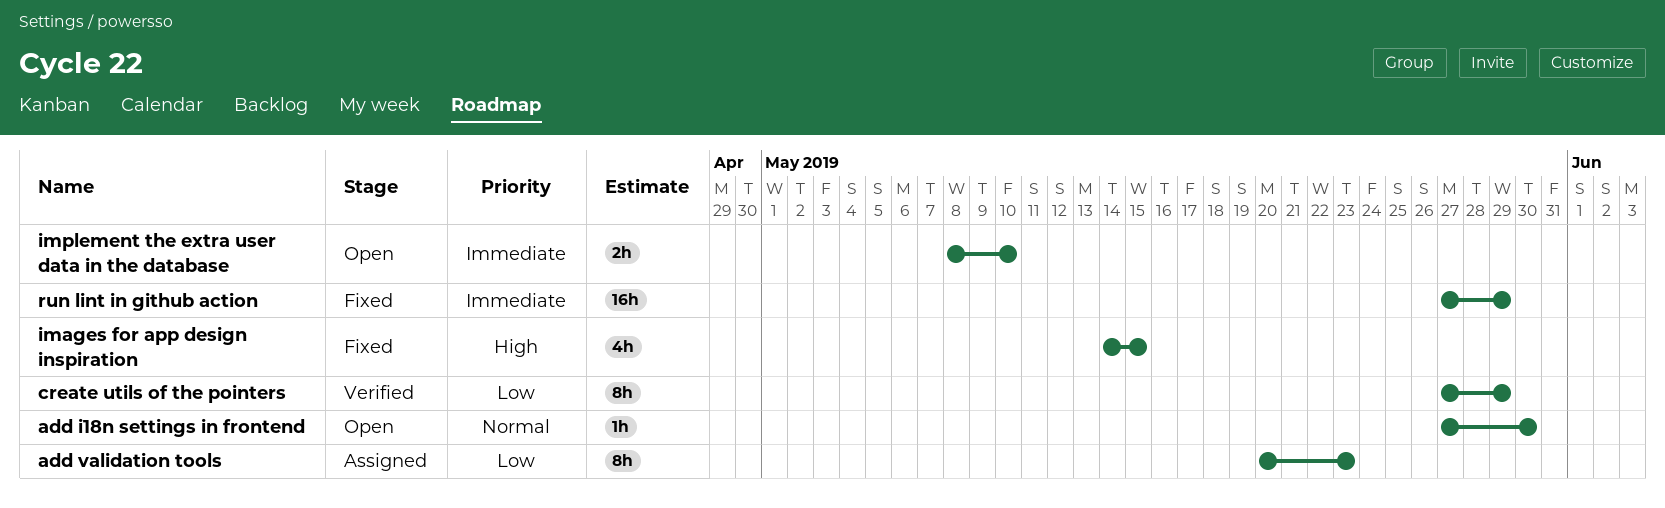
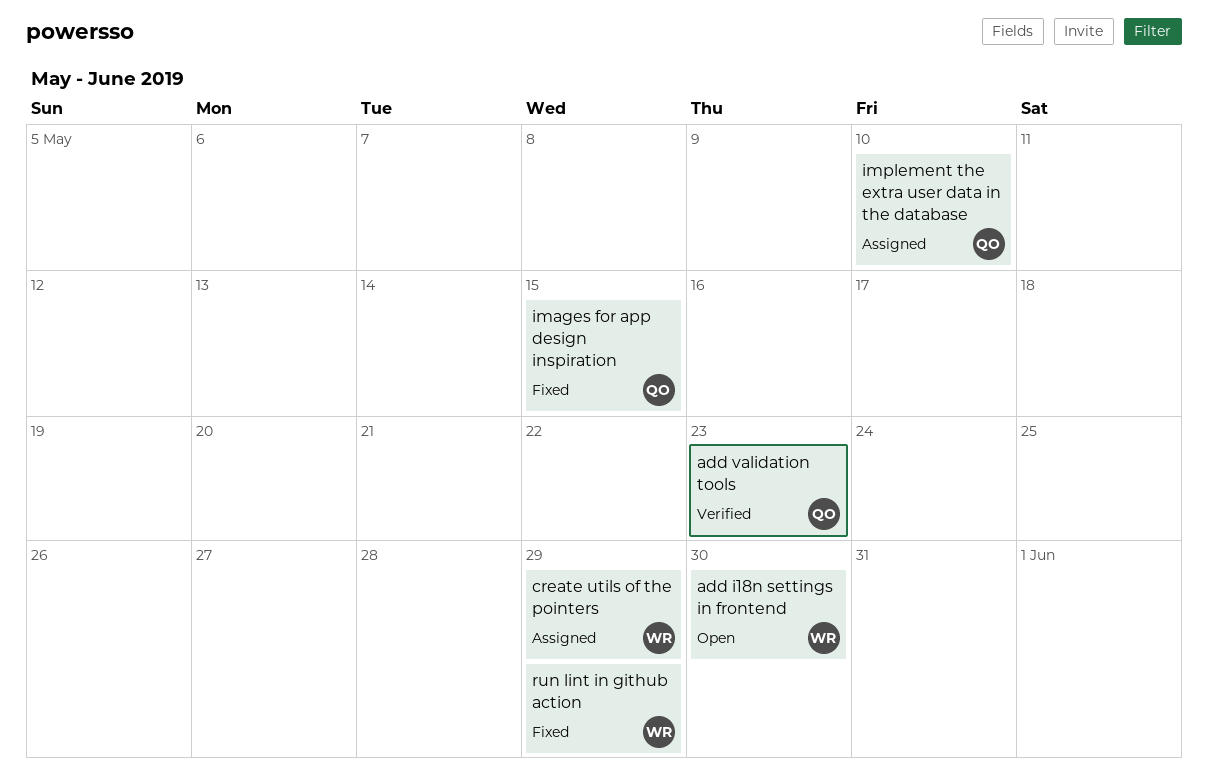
add validation tools, status: Assigned -> Verified
create utils of the pointers, status: Verified -> Assigned
implement the extra user data in the database, status: Open -> Assigned

